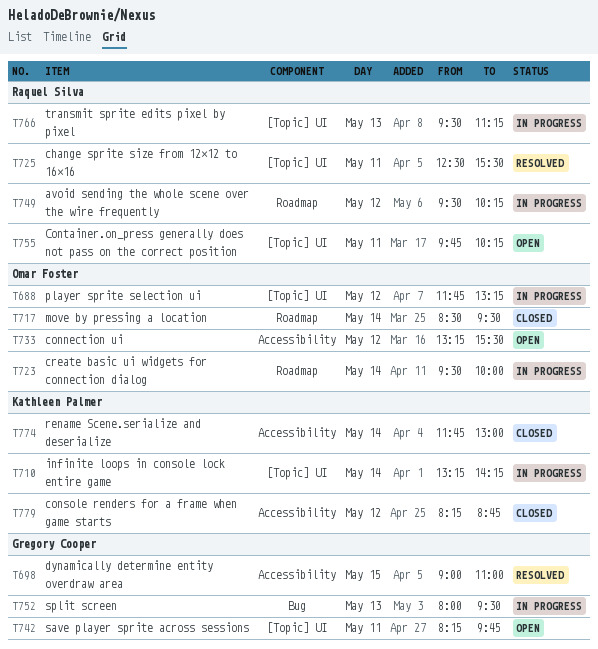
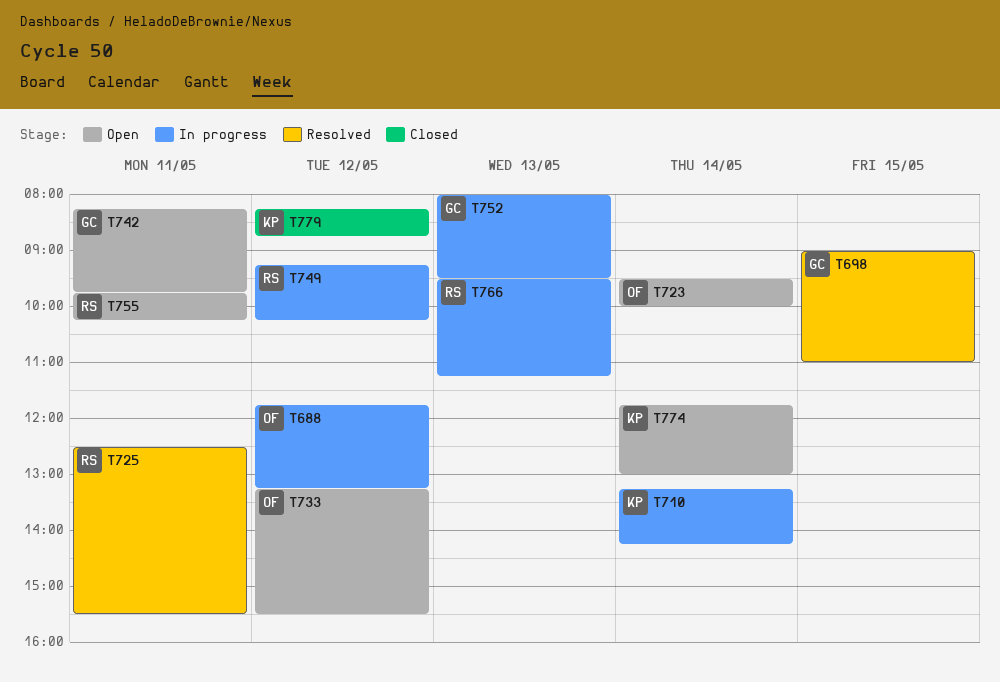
T717: present -> none
T723, status: In progress -> Open
T749, begins: 09:30 -> 09:15
T774, status: Closed -> Open

